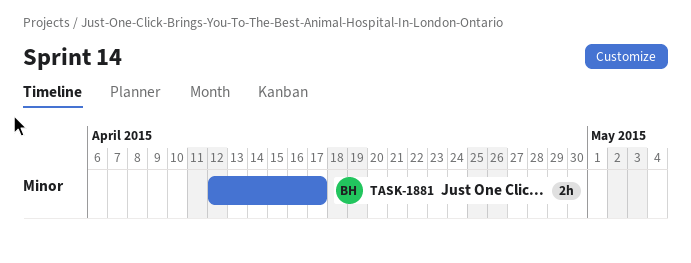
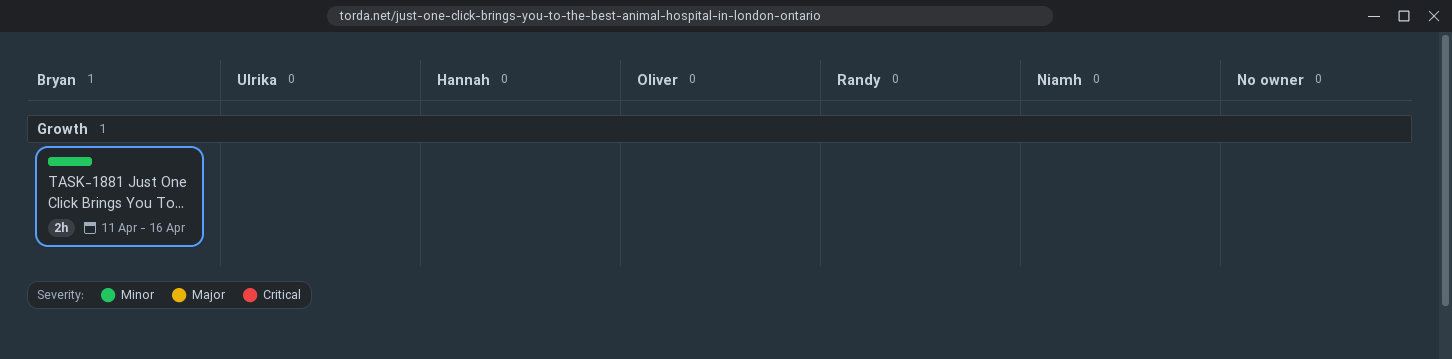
TASK-1881, start: Apr 12 -> Apr 11
TASK-1881, due: Apr 17 -> Apr 16

